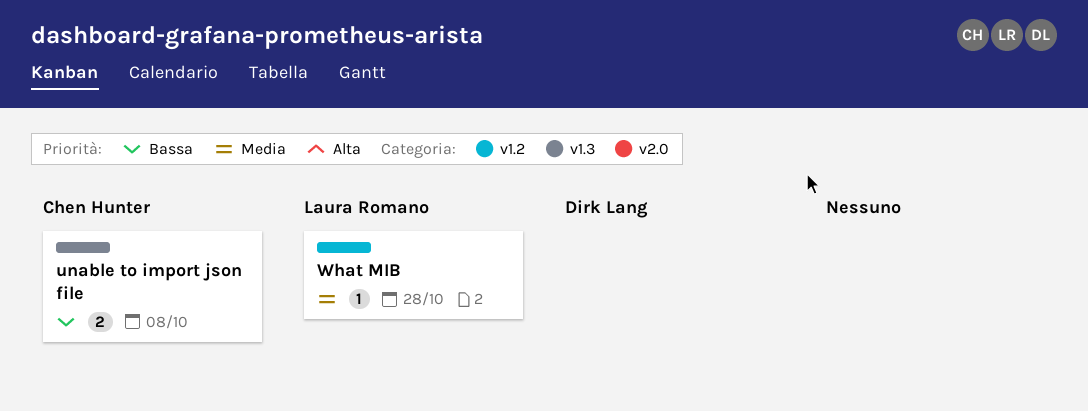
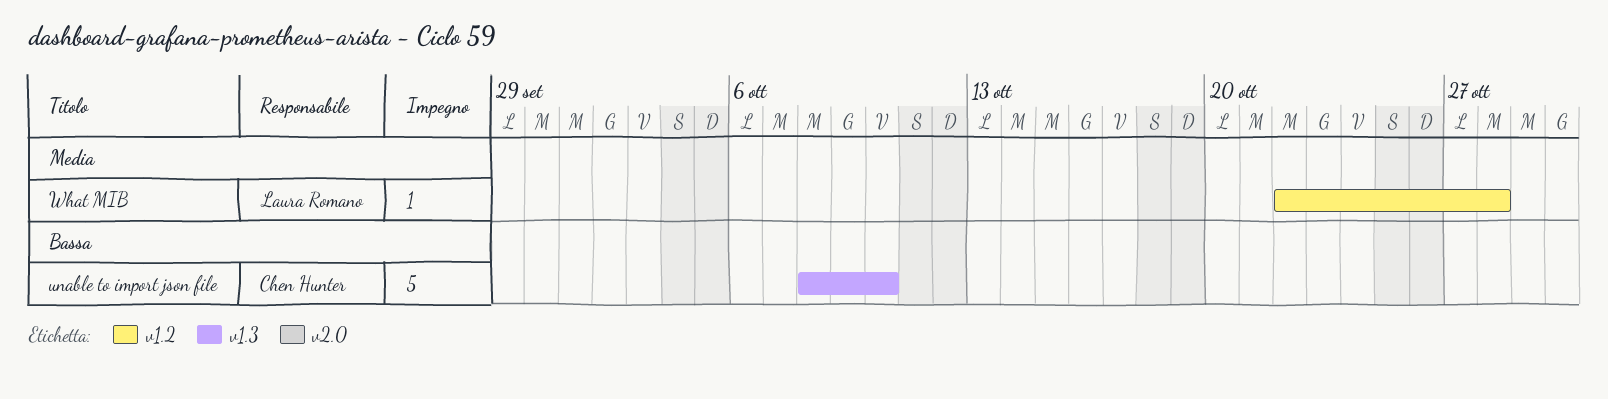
unable to import json file, estimate: 2 -> 5
unable to import json file, due: Oct 8 -> Oct 10

